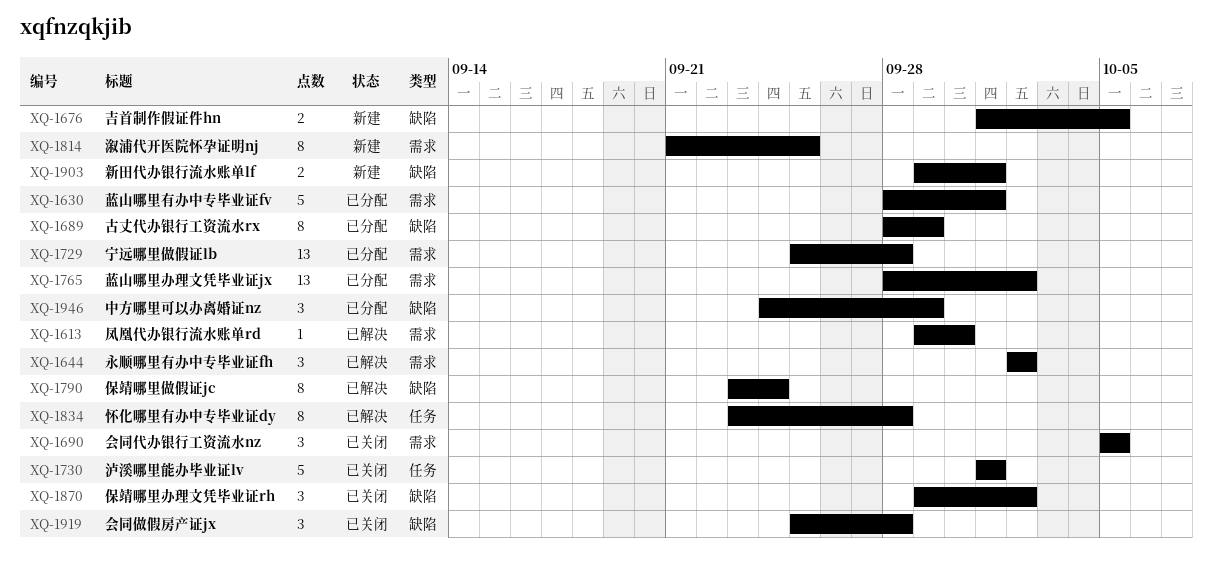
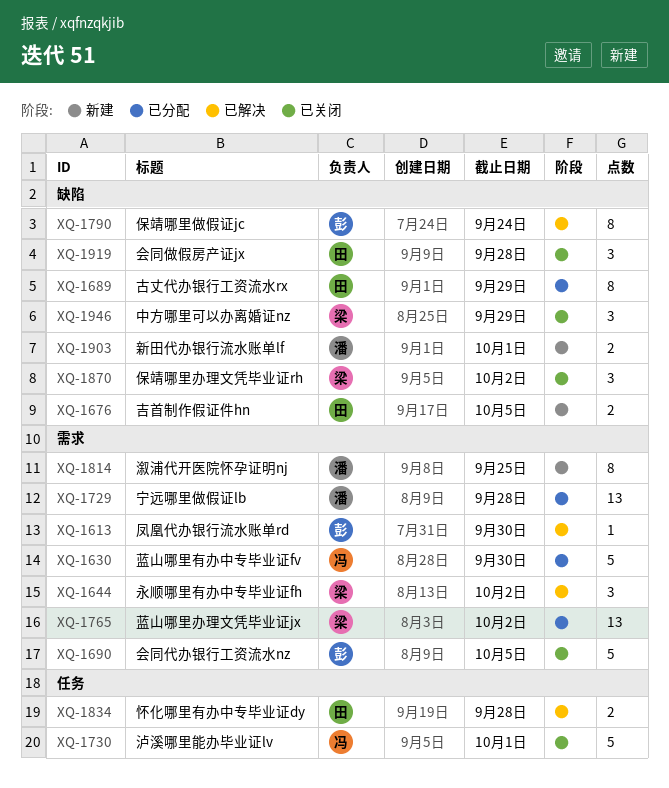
XQ-1630, due: Oct 1 -> Sep 30
XQ-1690, estimate: 3 -> 5
XQ-1834, estimate: 8 -> 2
XQ-1946, status: 已分配 -> 已关闭

